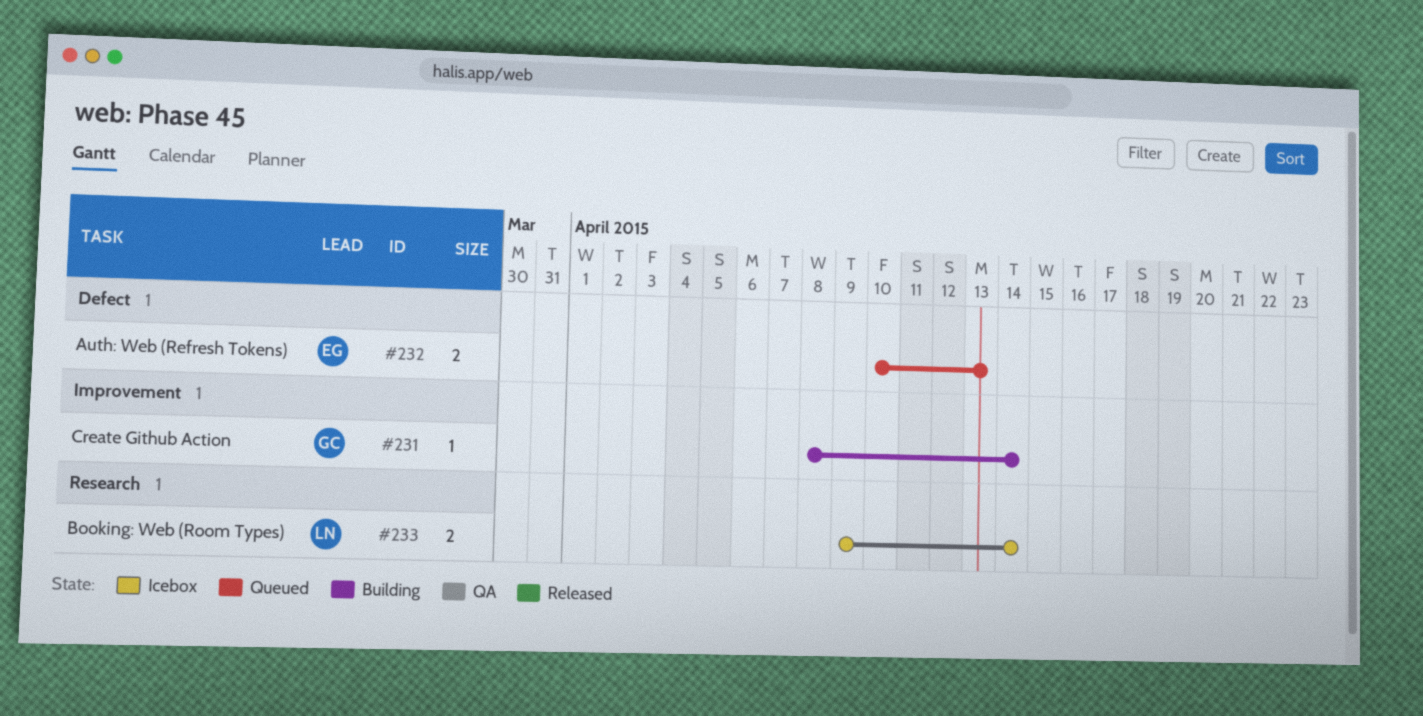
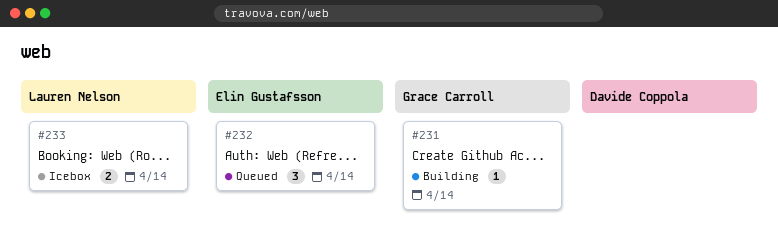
#232, estimate: 2 -> 3
#232, due: Apr 13 -> Apr 14

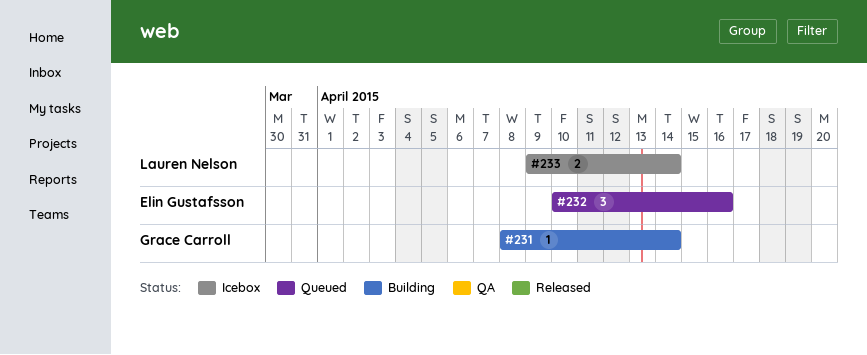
#232, due: Apr 14 -> Apr 16

